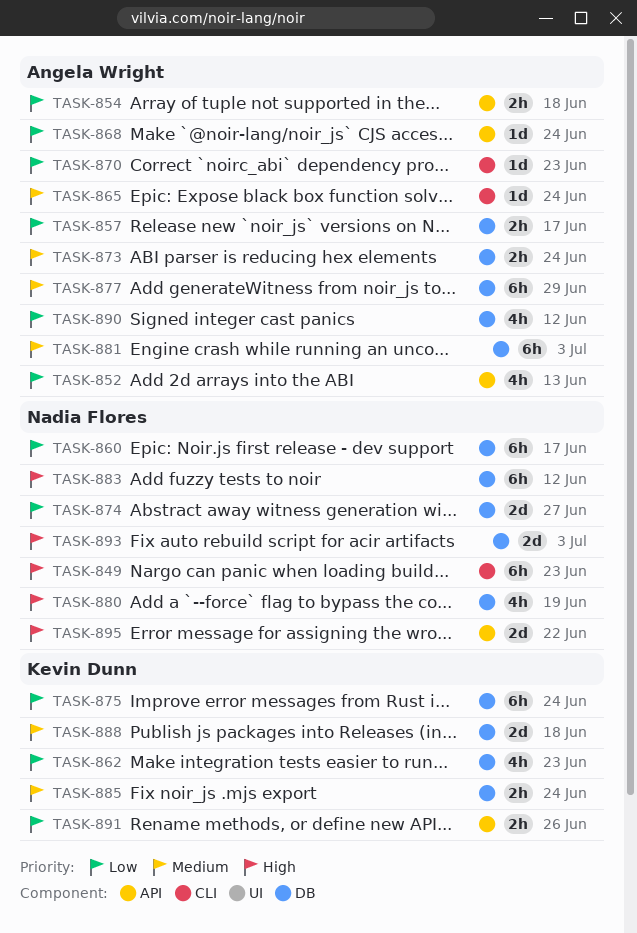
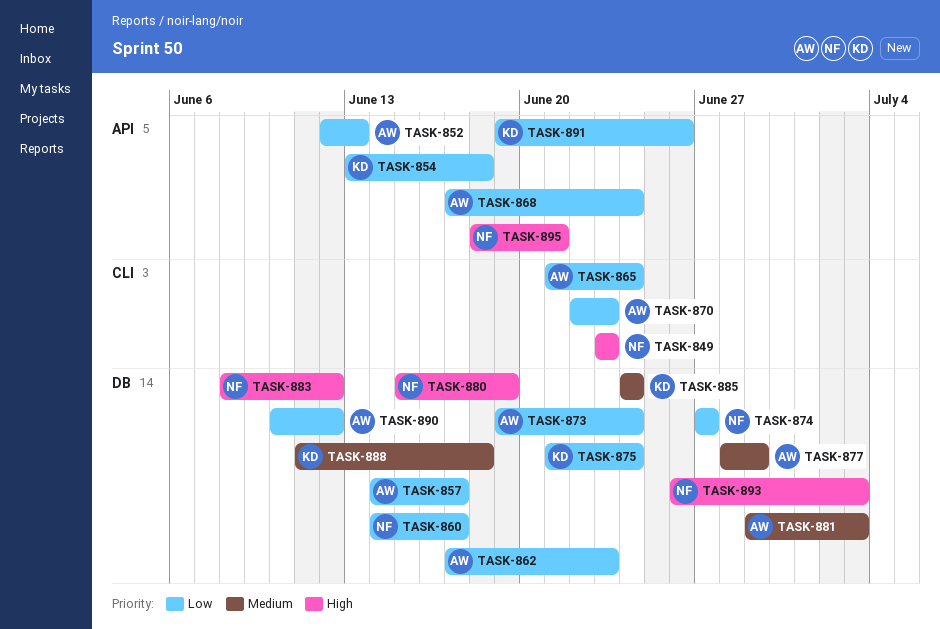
TASK-854, owner: Angela Wright -> Kevin Dunn
TASK-862, owner: Kevin Dunn -> Angela Wright
TASK-865, priority: Medium -> Low
TASK-873, priority: Medium -> Low
TASK-895, due: Jun 22 -> Jun 21

